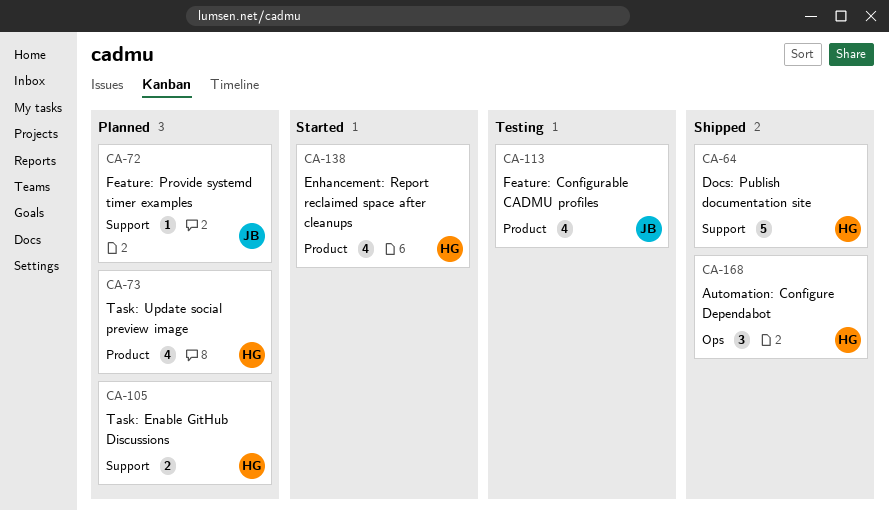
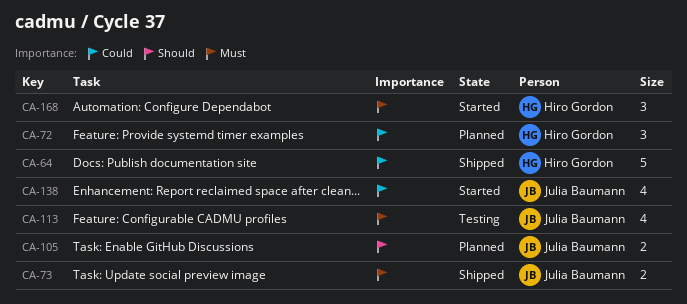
CA-72, owner: Julia Baumann -> Hiro Gordon
CA-72, estimate: 1 -> 3
CA-73, status: Planned -> Shipped
CA-73, owner: Hiro Gordon -> Julia Baumann
CA-73, estimate: 4 -> 2
CA-105, owner: Hiro Gordon -> Julia Baumann
CA-138, owner: Hiro Gordon -> Julia Baumann
CA-168, status: Shipped -> Started

